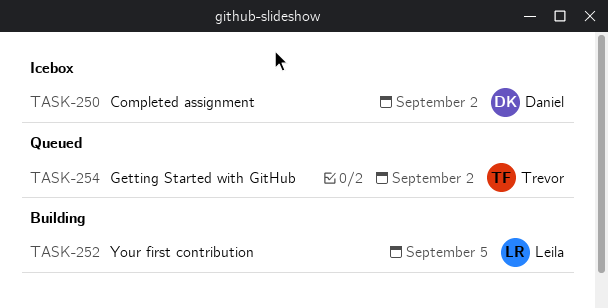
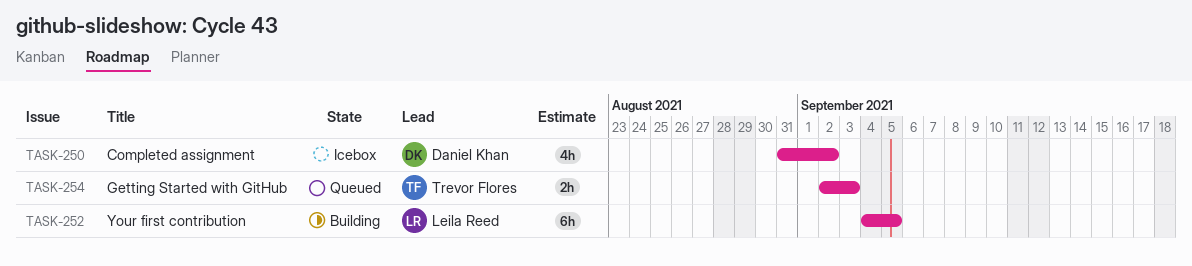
TASK-254, due: Sep 2 -> Sep 3

